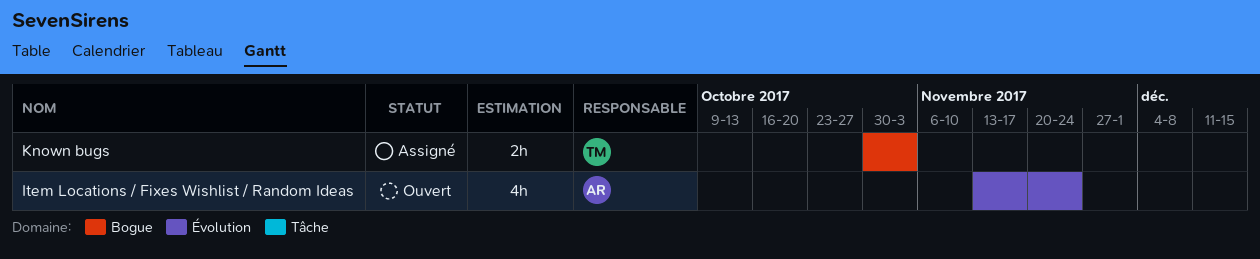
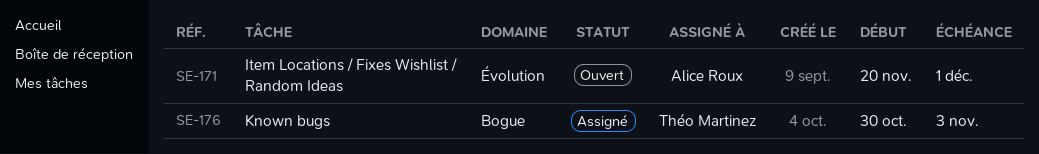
Item Locations / Fixes Wishlist / Random Ideas, start: Nov 13 -> Nov 20
Item Locations / Fixes Wishlist / Random Ideas, due: Nov 24 -> Dec 1

